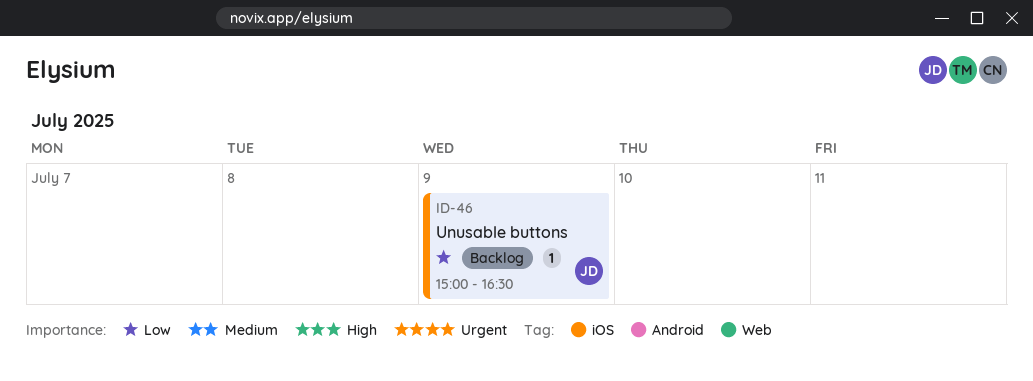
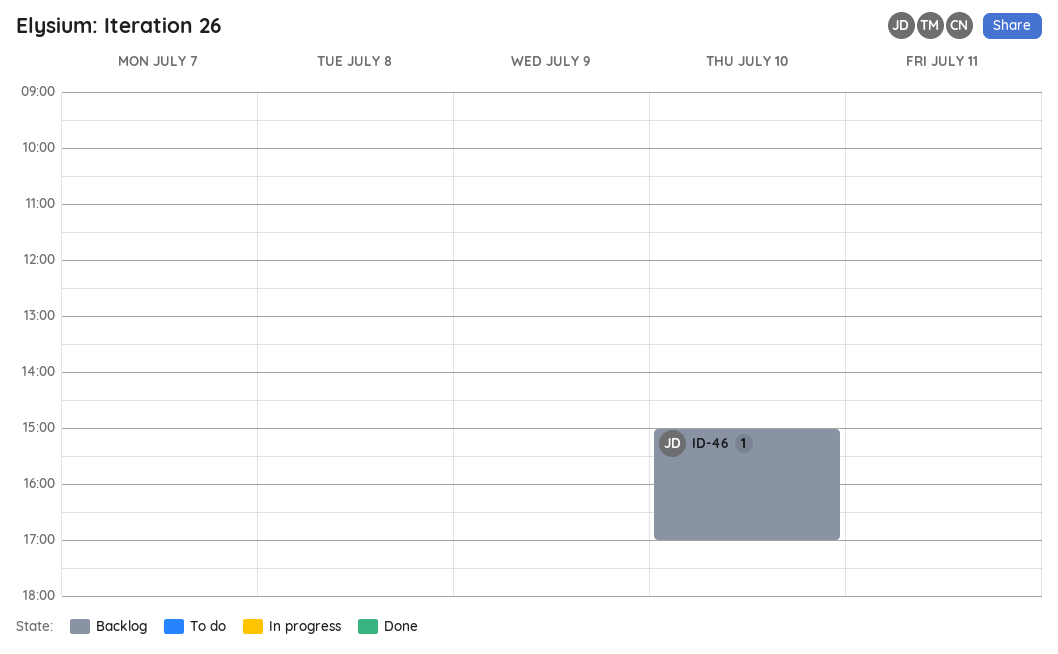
ID-46, day: Jul 9 -> Jul 10
ID-46, ends: 16:30 -> 17:00

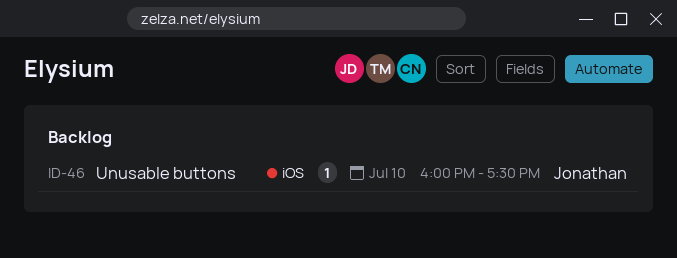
ID-46, begins: 15:00 -> 16:00
ID-46, ends: 17:00 -> 17:30

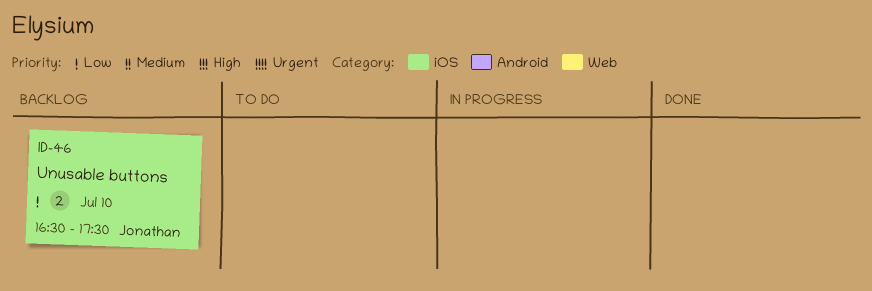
ID-46, estimate: 1 -> 2
ID-46, begins: 16:00 -> 16:30

